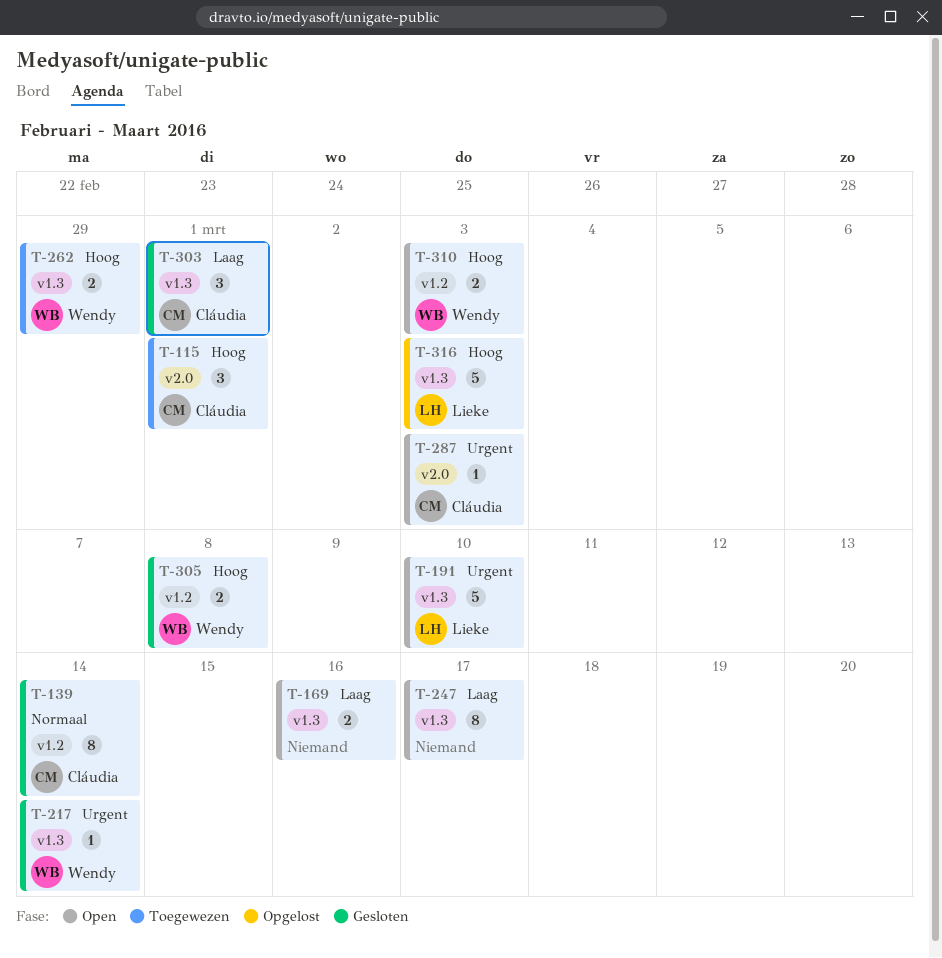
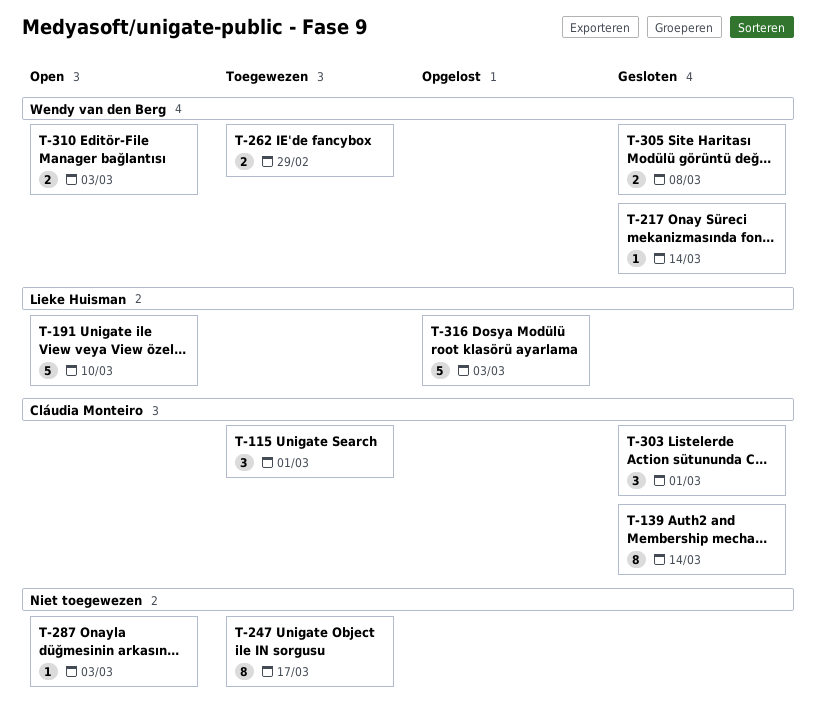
T-169: present -> none
T-247, status: Open -> Toegewezen
T-287, owner: Cláudia Monteiro -> none

